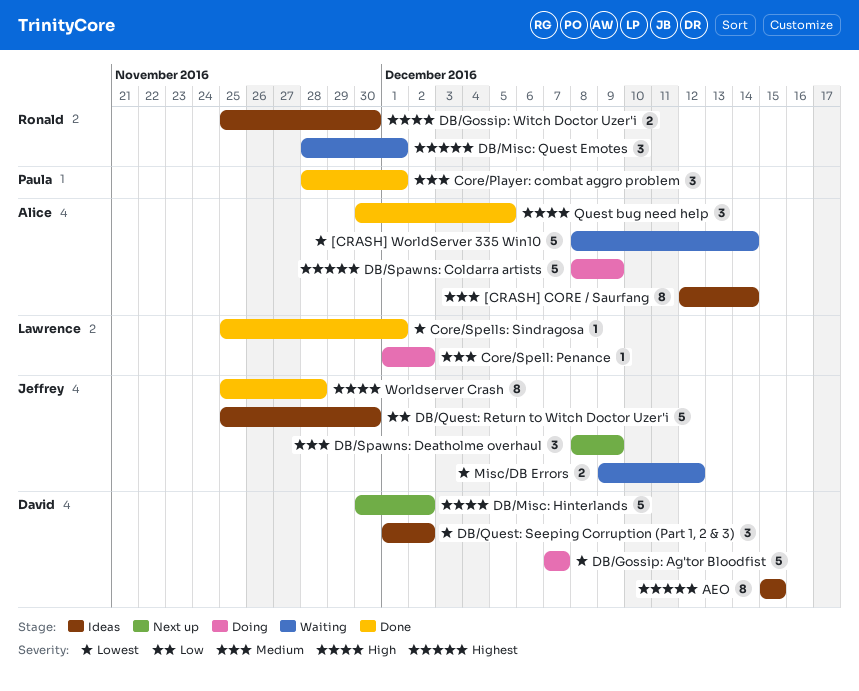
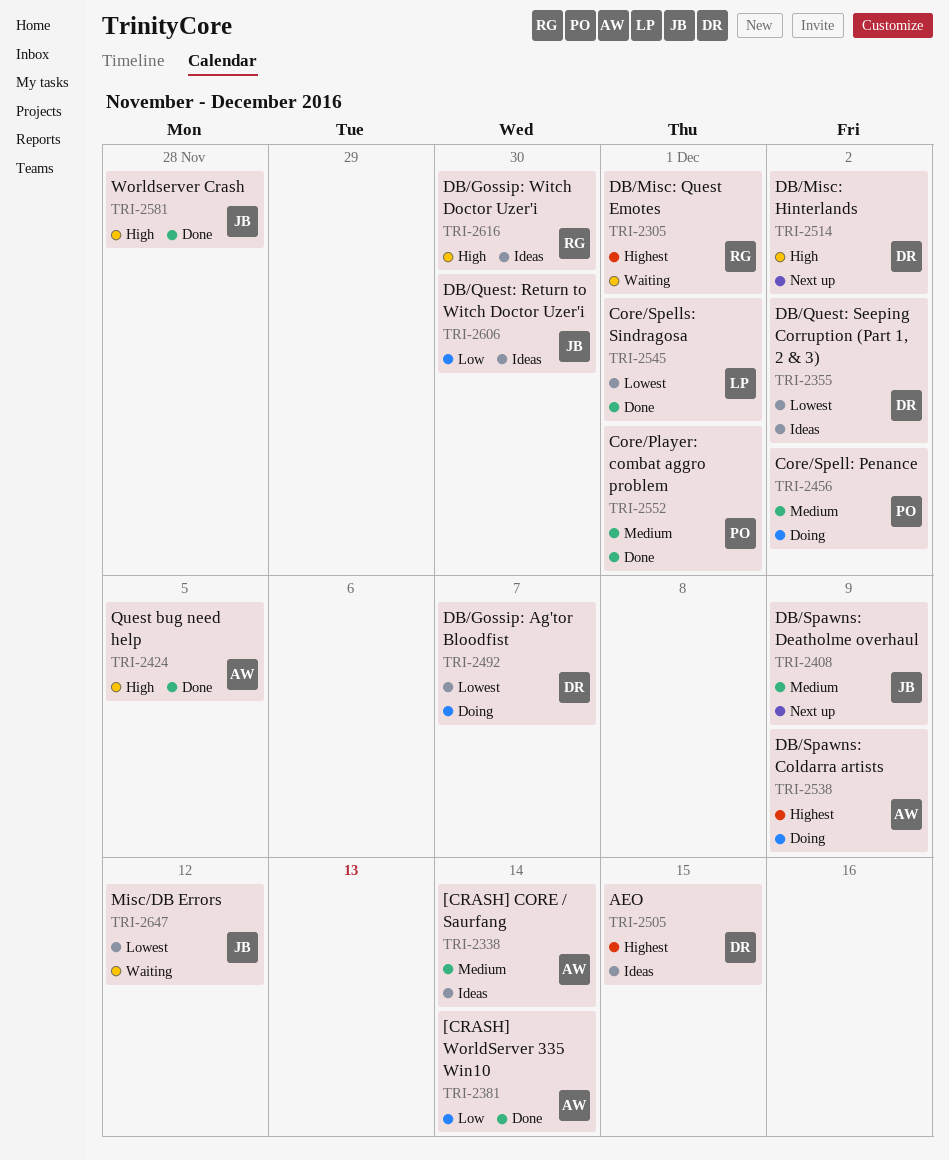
[CRASH] WorldServer 335 Win10, status: Waiting -> Done
[CRASH] WorldServer 335 Win10, priority: Lowest -> Low
Core/Spell: Penance, owner: Lawrence -> Paula

